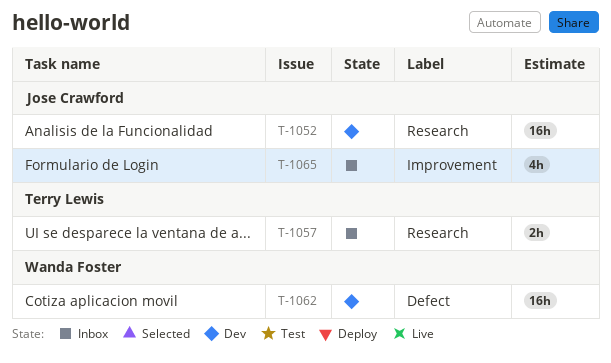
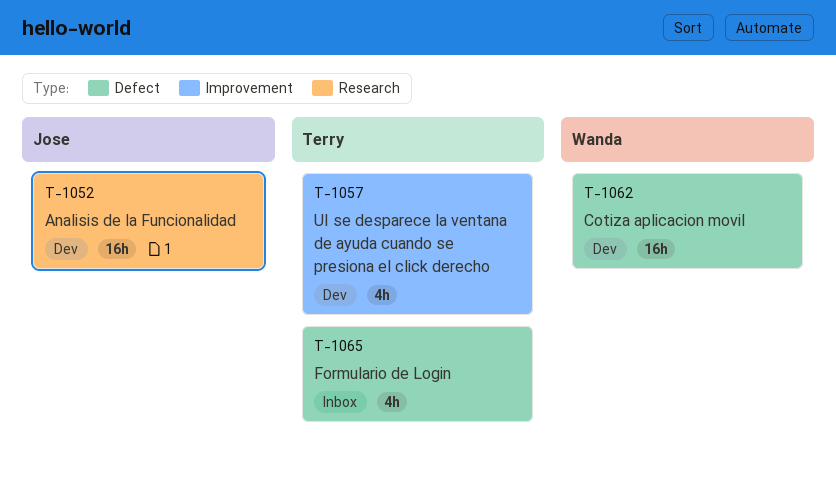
T-1057, status: Inbox -> Dev
T-1057, label: Research -> Improvement
T-1057, estimate: 2h -> 4h
T-1065, owner: Jose Crawford -> Terry Lewis
T-1065, label: Improvement -> Defect

